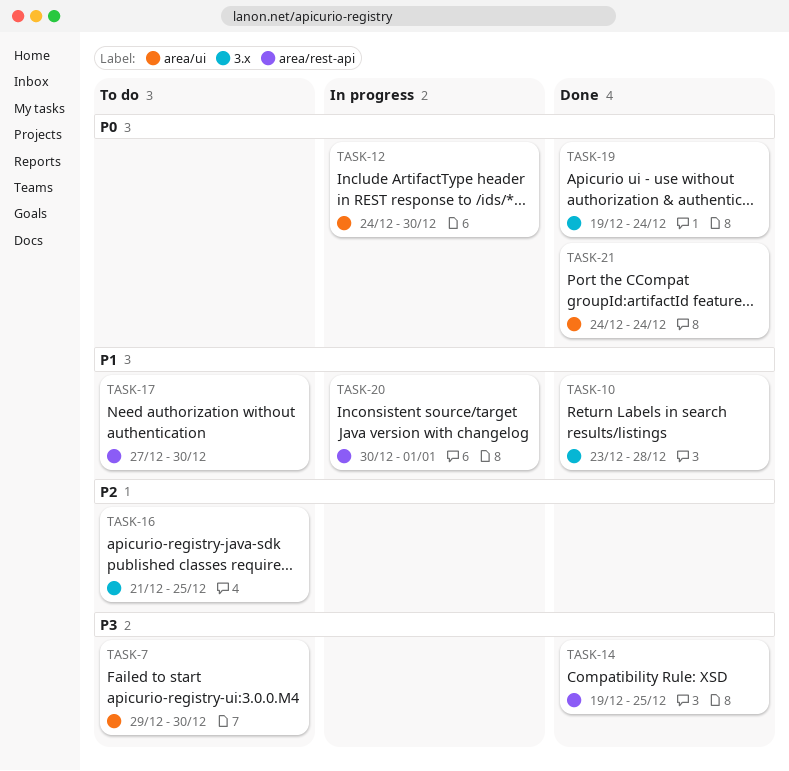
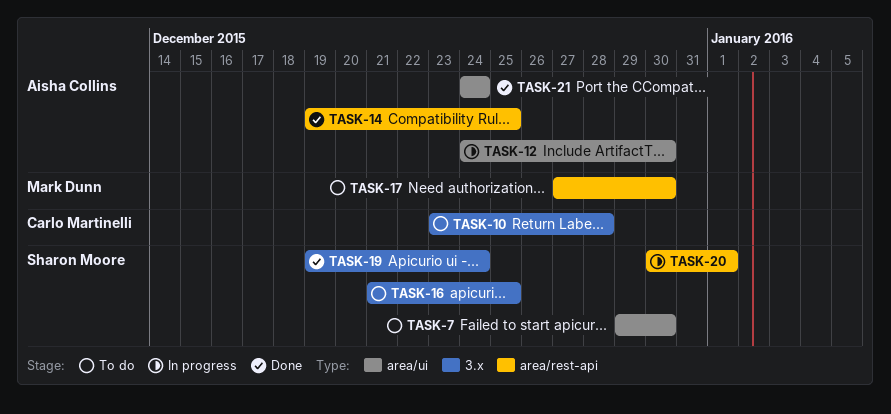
TASK-10, status: Done -> To do

